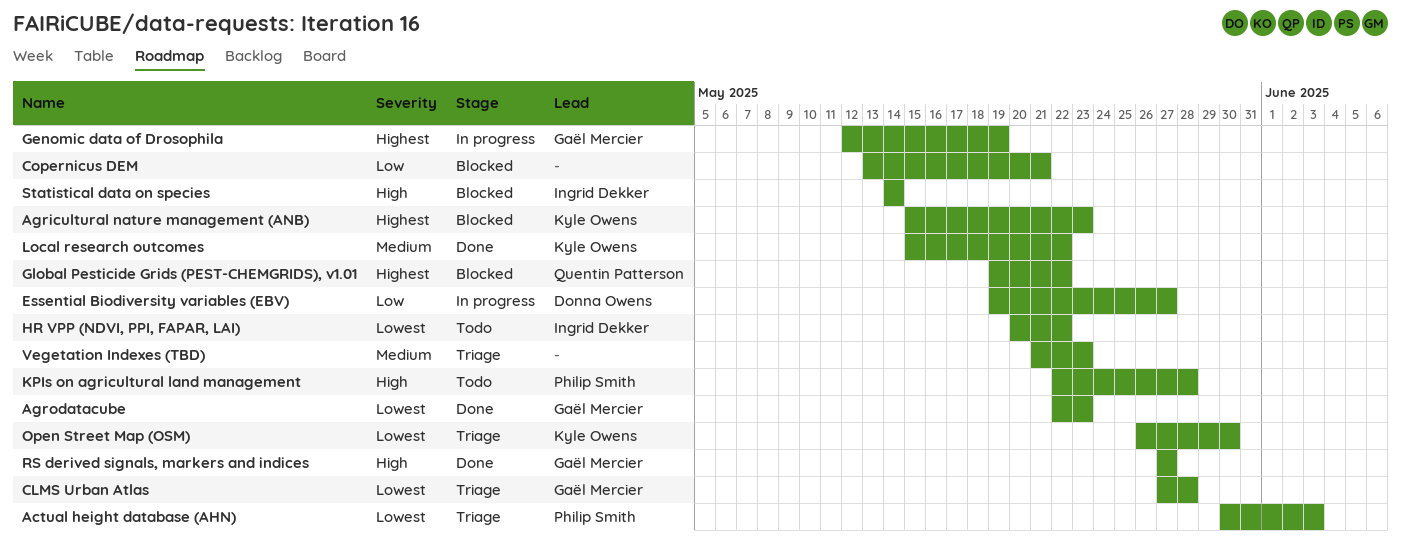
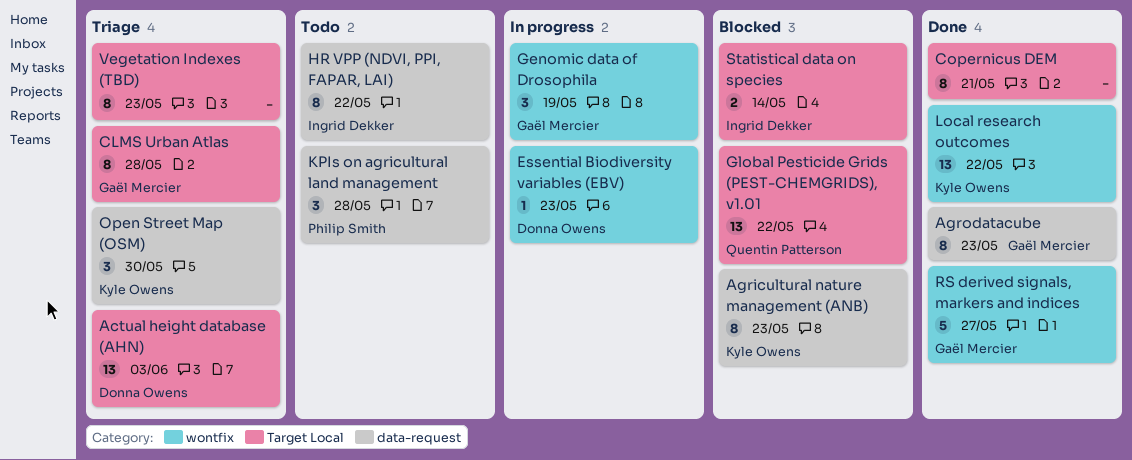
Actual height database (AHN), owner: Philip Smith -> Donna Owens
Copernicus DEM, status: Blocked -> Done
Essential Biodiversity variables (EBV), due: May 27 -> May 23

